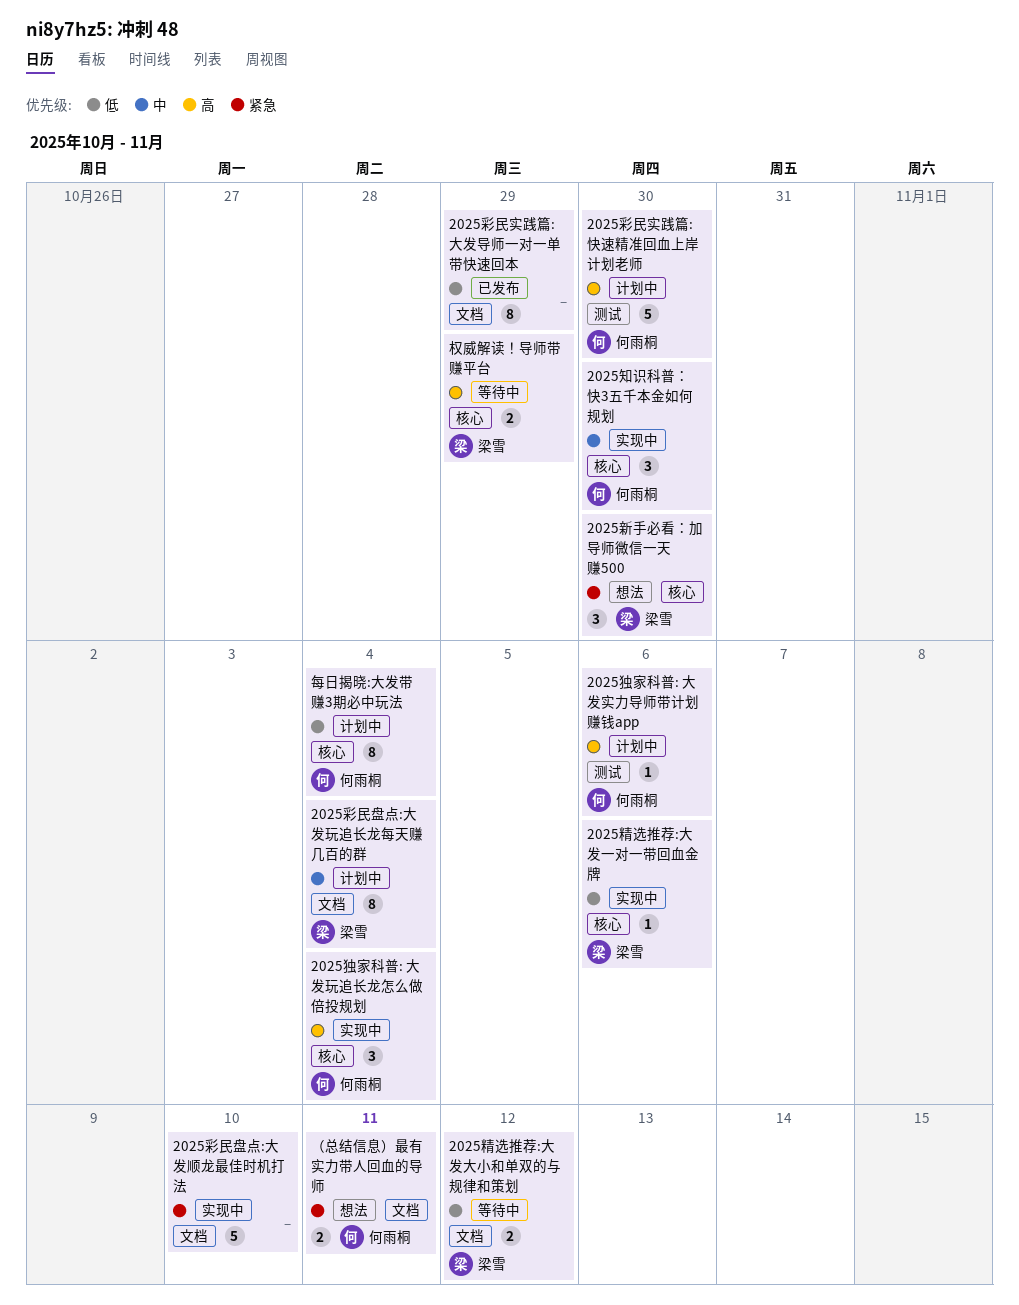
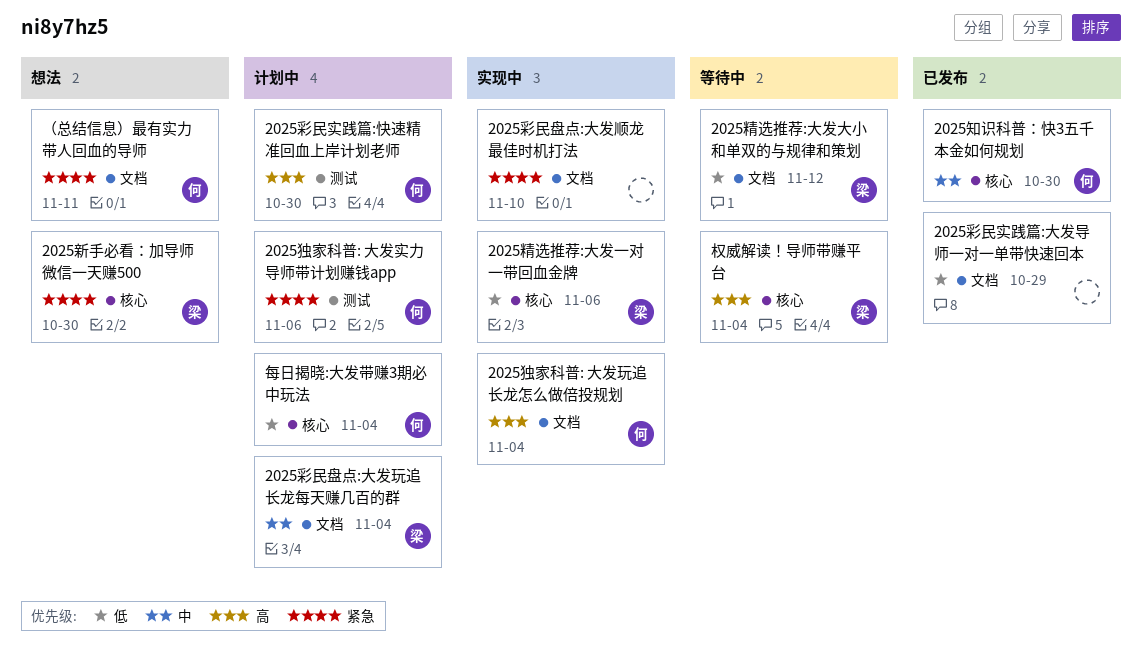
2025独家科普: 大发实力导师带计划赚钱app, priority: 高 -> 紧急
2025独家科普: 大发玩追长龙怎么做倍投规划, label: 核心 -> 文档
2025知识科普：快3五千本金如何规划, status: 实现中 -> 已发布
权威解读！导师带赚平台, due: Oct 29 -> Nov 4

